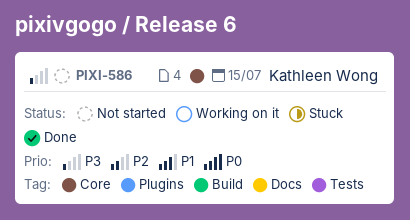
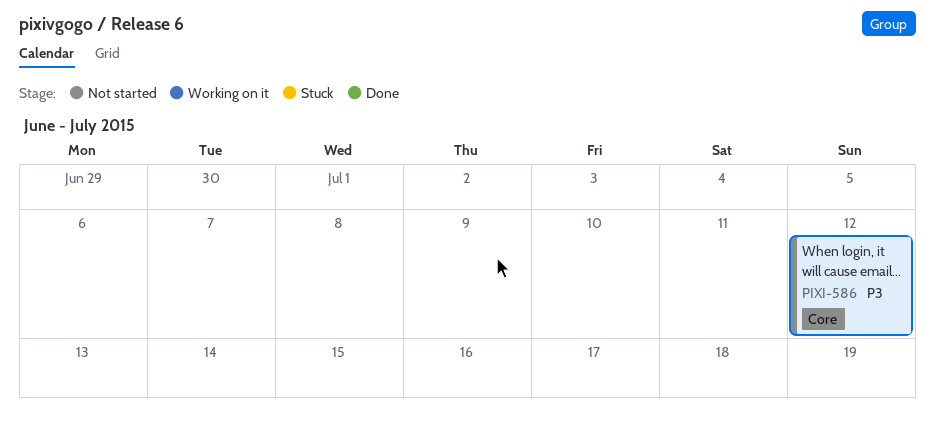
PIXI-586, due: Jul 15 -> Jul 12

